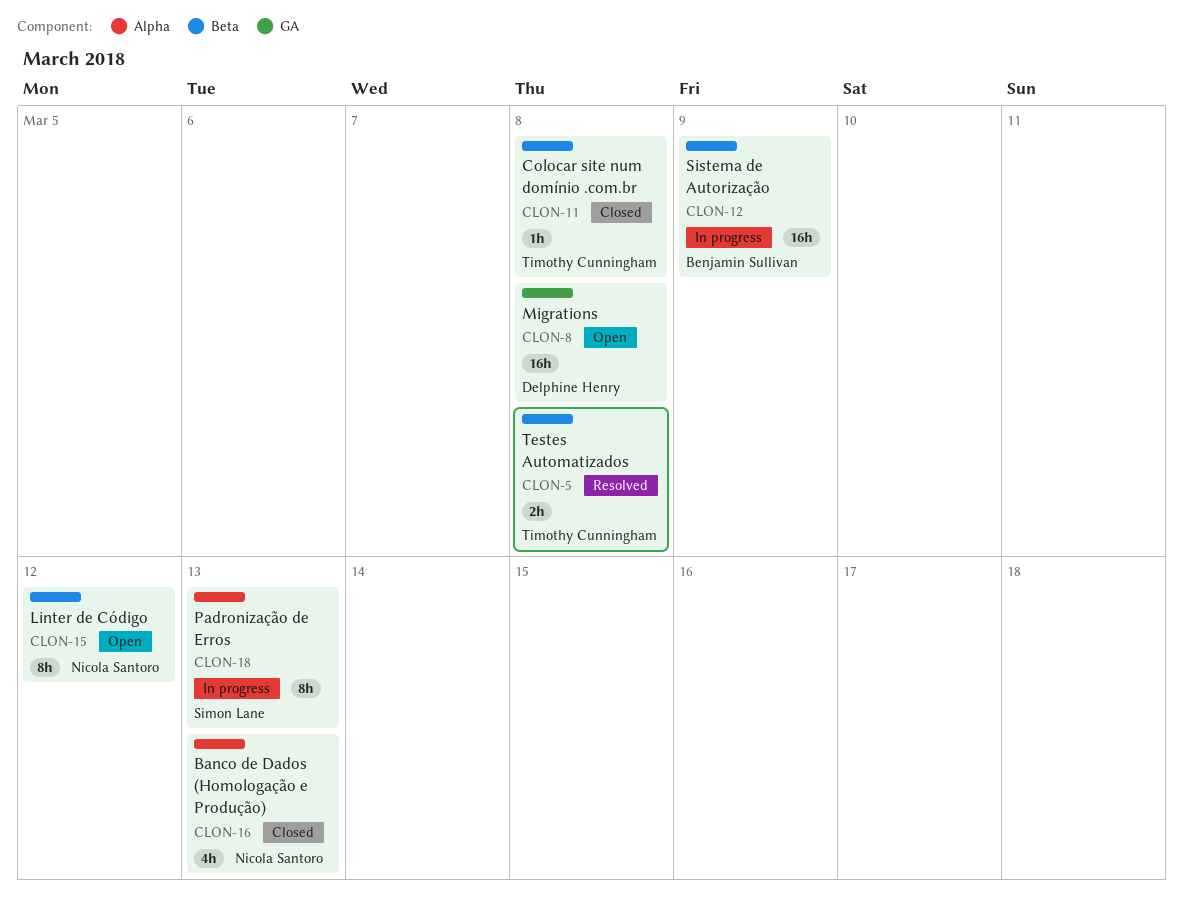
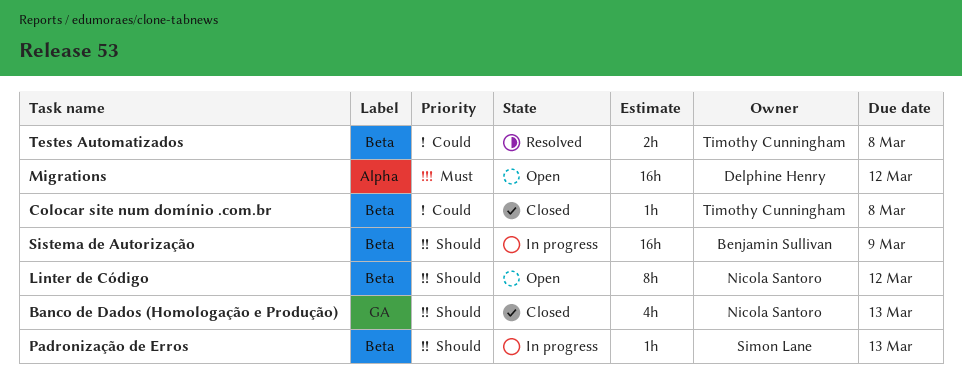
Banco de Dados (Homologação e Produção), label: Alpha -> GA
Migrations, label: GA -> Alpha
Migrations, due: Mar 8 -> Mar 12
Padronização de Erros, label: Alpha -> Beta
Padronização de Erros, estimate: 8h -> 1h

